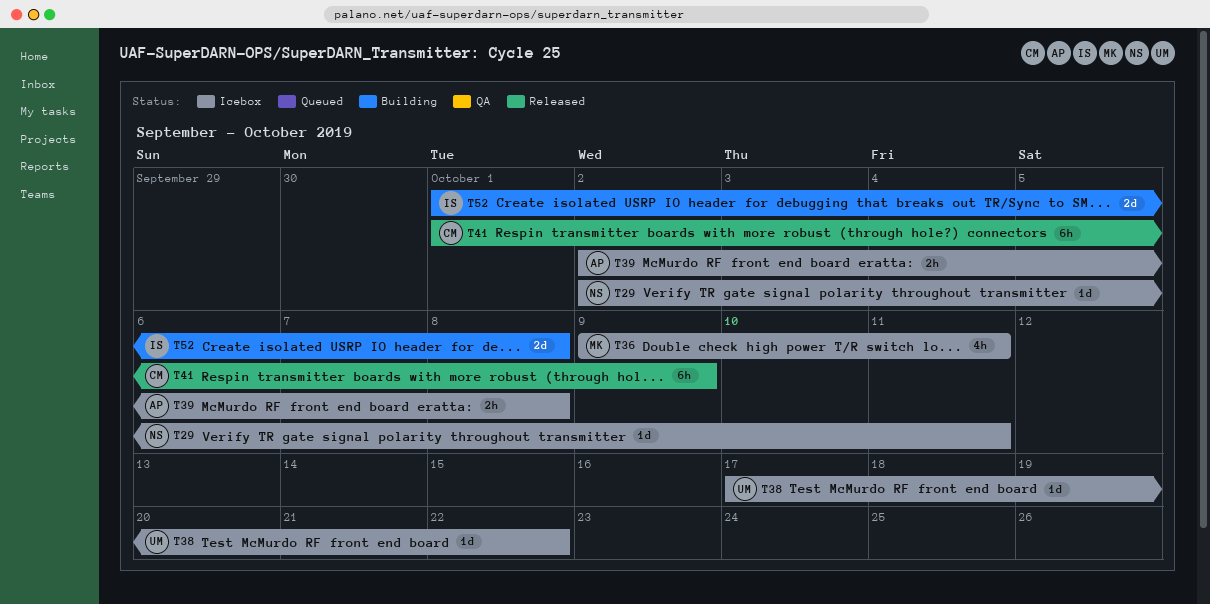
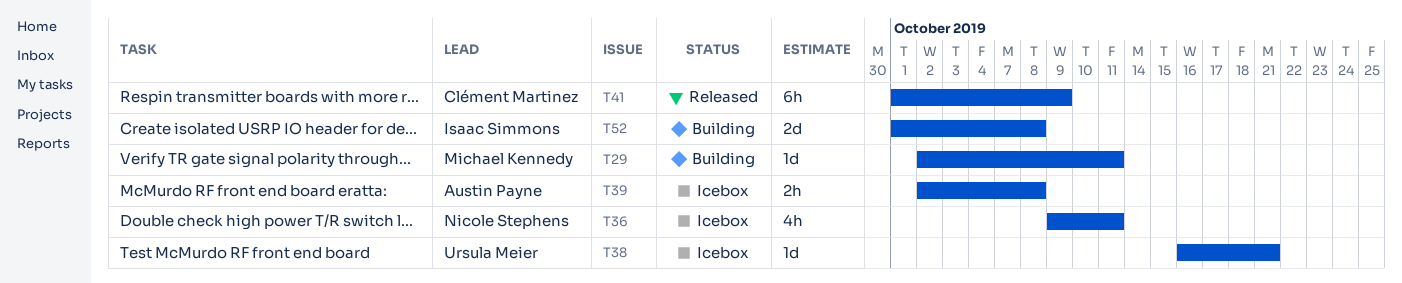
T29, status: Icebox -> Building
T29, owner: Nicole Stephens -> Michael Kennedy
T36, owner: Michael Kennedy -> Nicole Stephens
T38, start: Oct 17 -> Oct 16
T38, due: Oct 22 -> Oct 21

